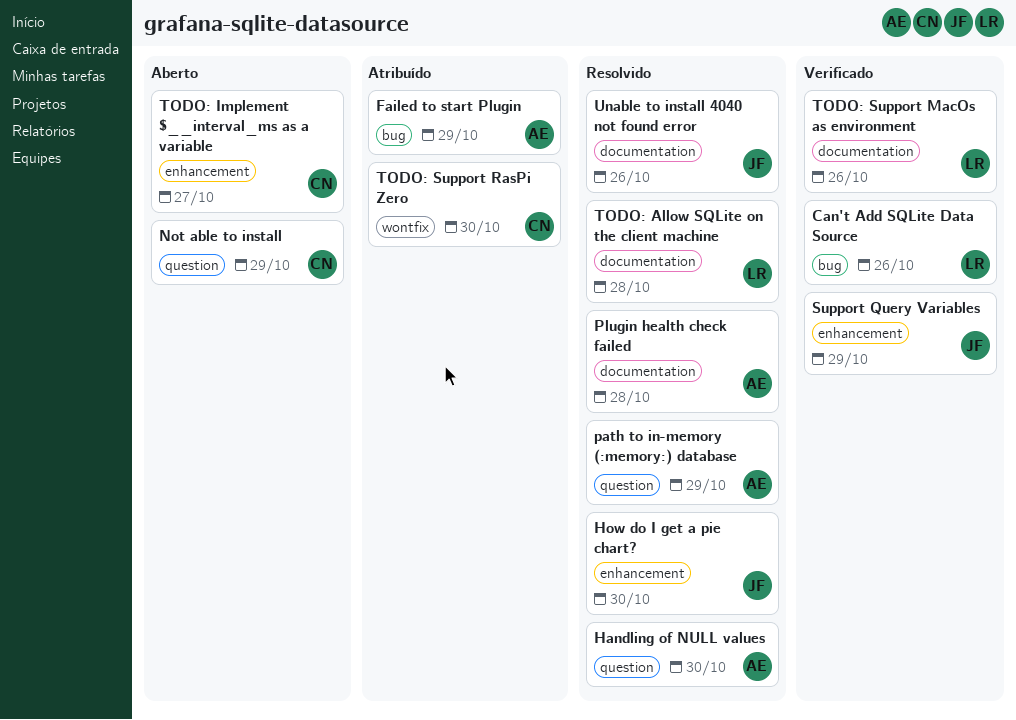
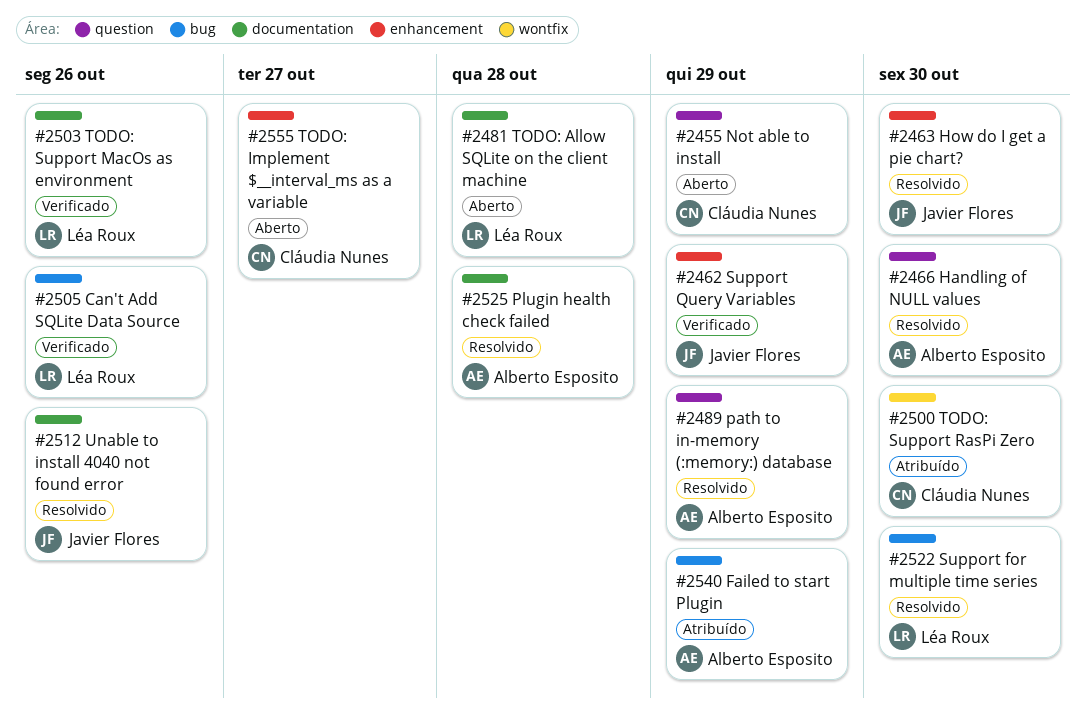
Support for multiple time series: none -> present
TODO: Allow SQLite on the client machine, status: Resolvido -> Aberto

